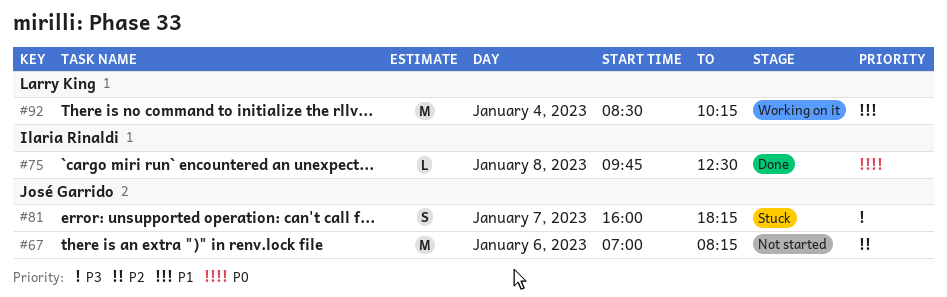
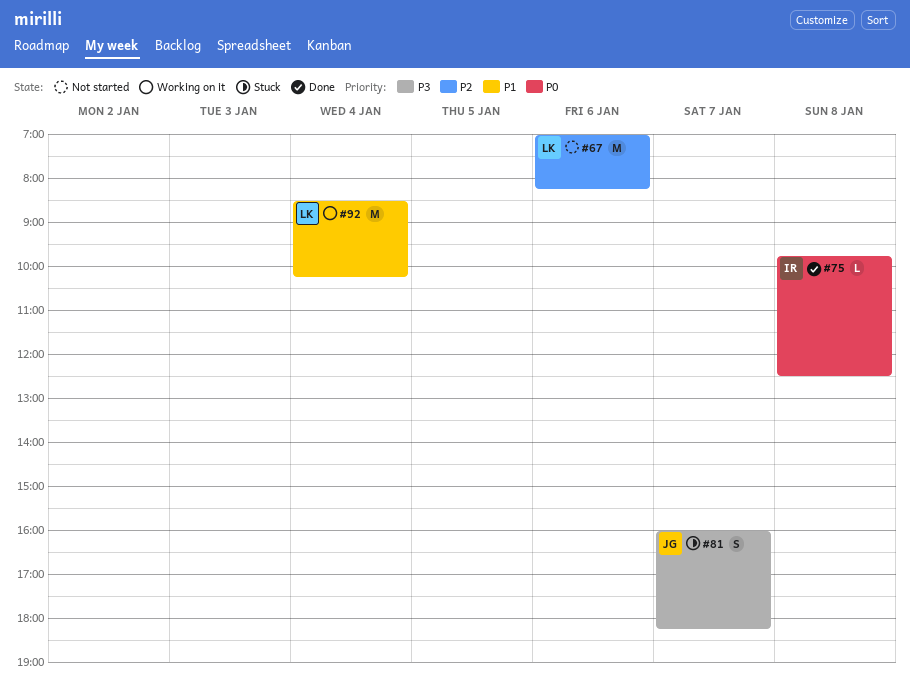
#67, owner: José Garrido -> Larry King

